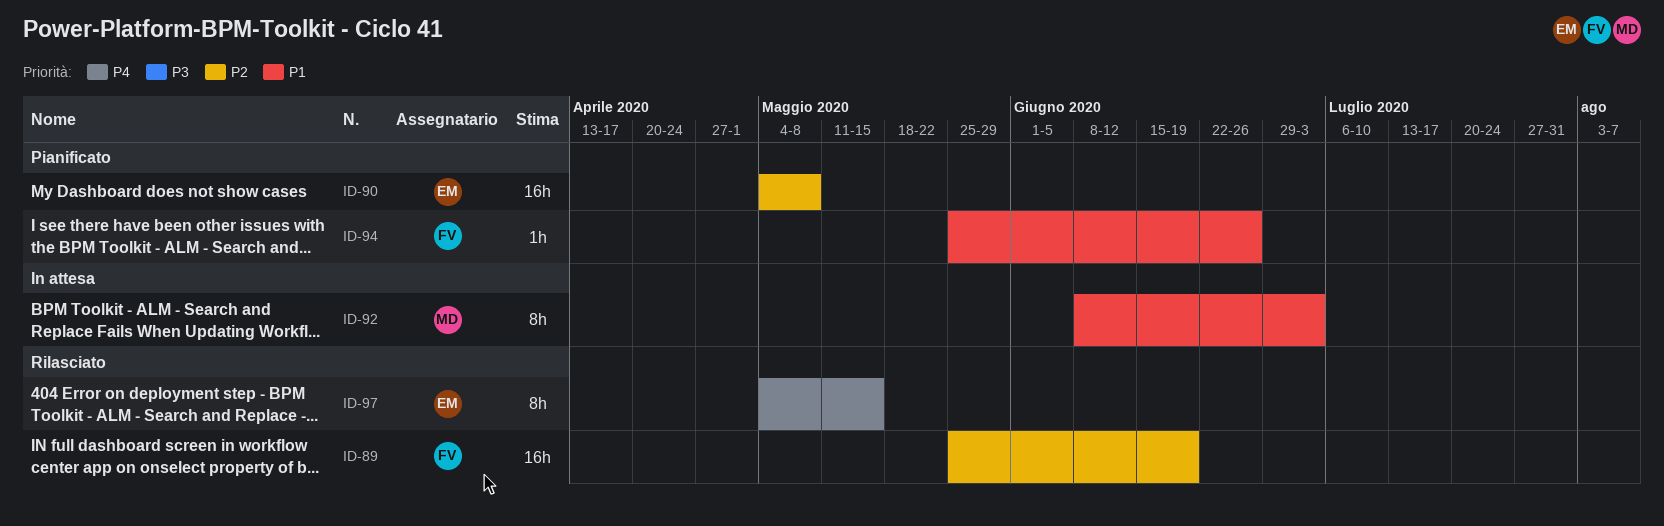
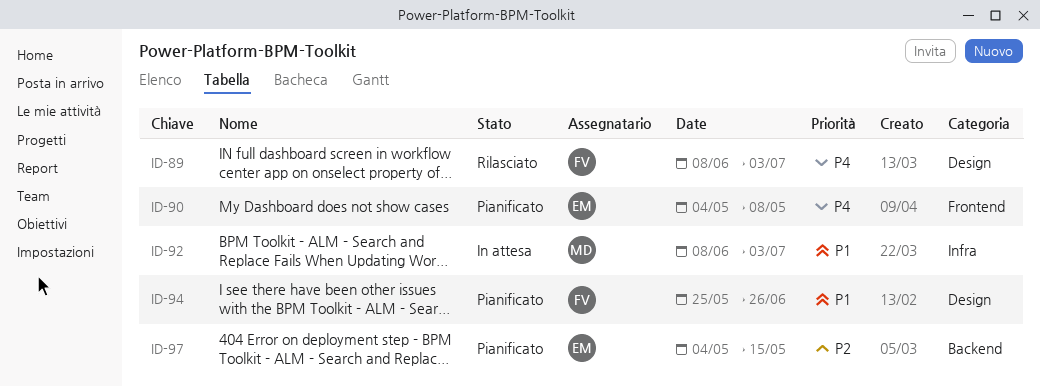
ID-89, priority: P2 -> P4
ID-89, start: May 25 -> Jun 8
ID-89, due: Jun 19 -> Jul 3
ID-90, priority: P2 -> P4
ID-97, status: Rilasciato -> Pianificato
ID-97, priority: P4 -> P2

